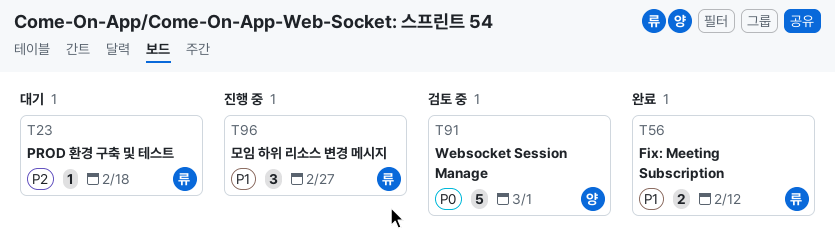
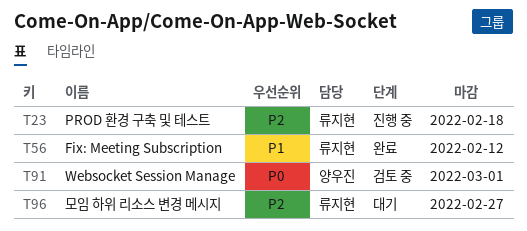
T23, status: 대기 -> 진행 중
T96, status: 진행 중 -> 대기
T96, priority: P1 -> P2

